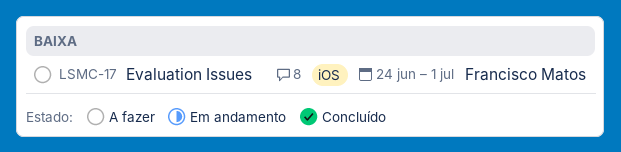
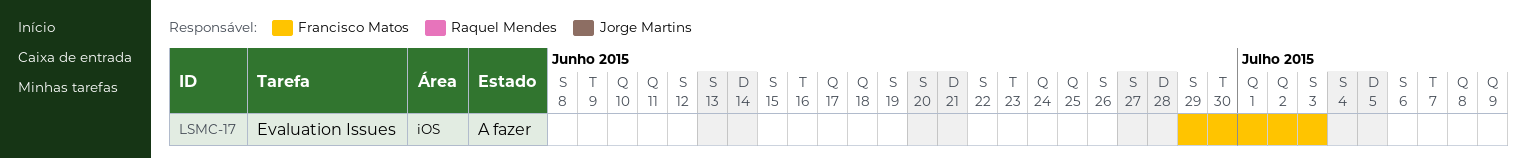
LSMC-17, start: Jun 24 -> Jun 29
LSMC-17, due: Jul 1 -> Jul 3

